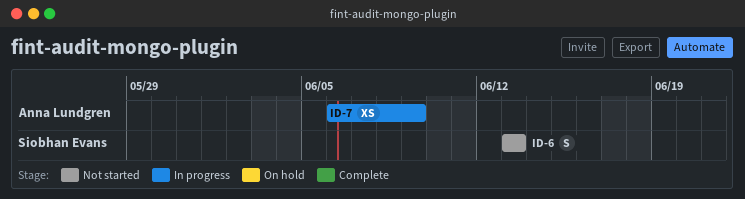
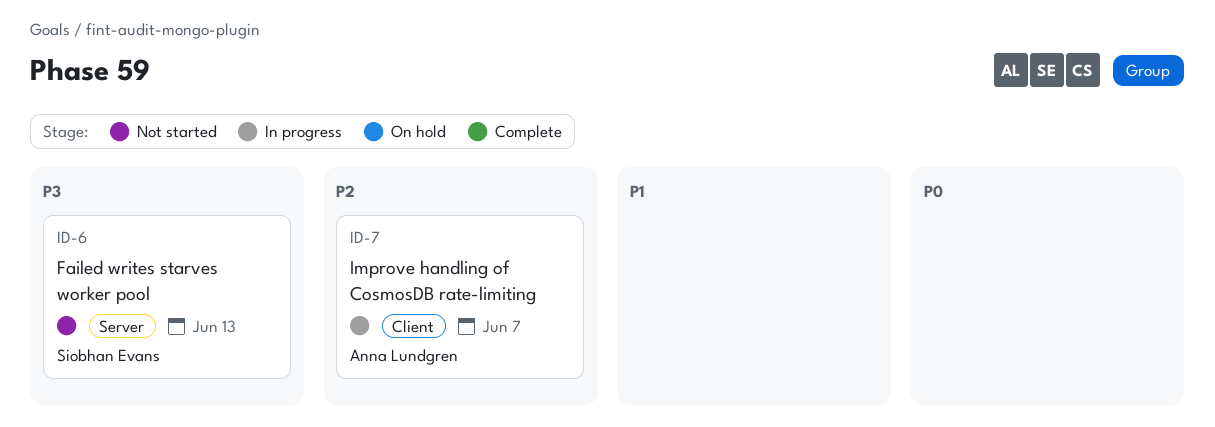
ID-7, due: Jun 9 -> Jun 7

